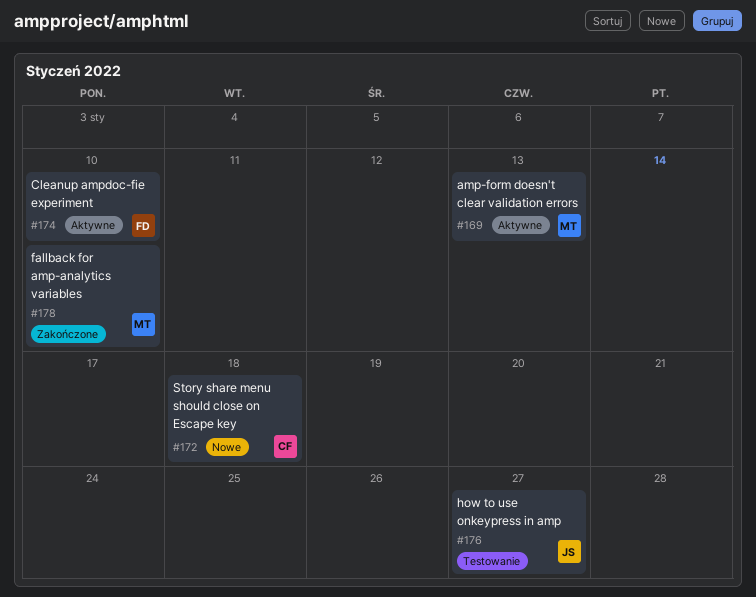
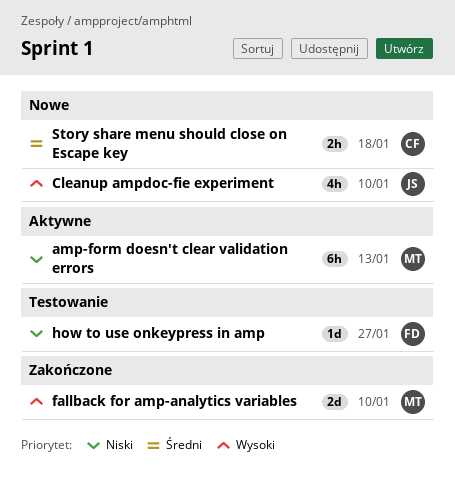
Cleanup ampdoc-fie experiment, status: Aktywne -> Nowe
Cleanup ampdoc-fie experiment, owner: FD -> JS
how to use onkeypress in amp, owner: JS -> FD

